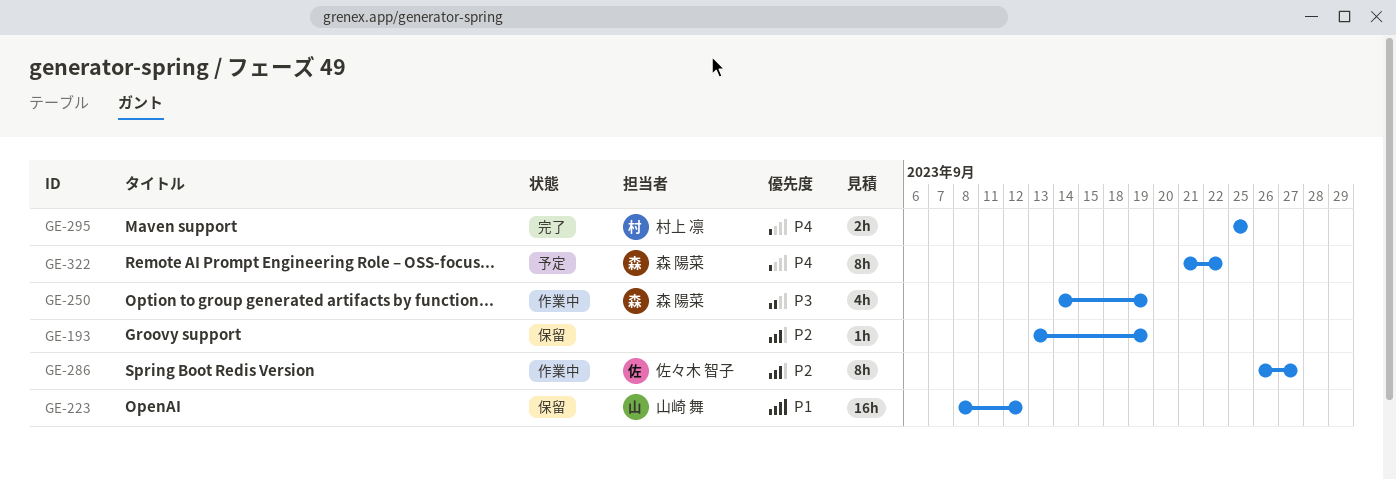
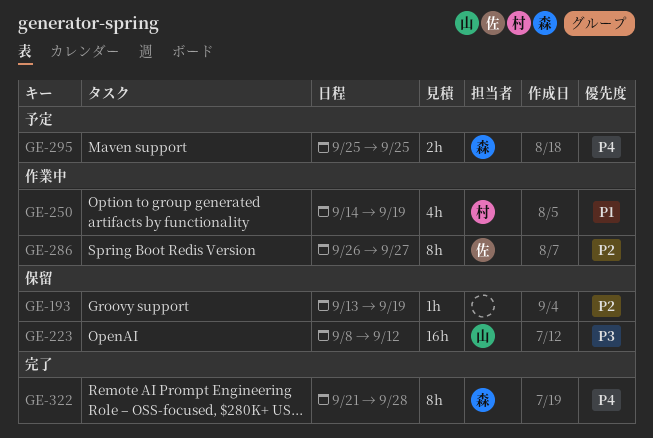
GE-223, priority: P1 -> P3
GE-250, owner: 森 陽菜 -> 村上 凛
GE-250, priority: P3 -> P1
GE-295, status: 完了 -> 予定
GE-295, owner: 村上 凛 -> 森 陽菜
GE-322, status: 予定 -> 完了
GE-322, due: Sep 22 -> Sep 28

